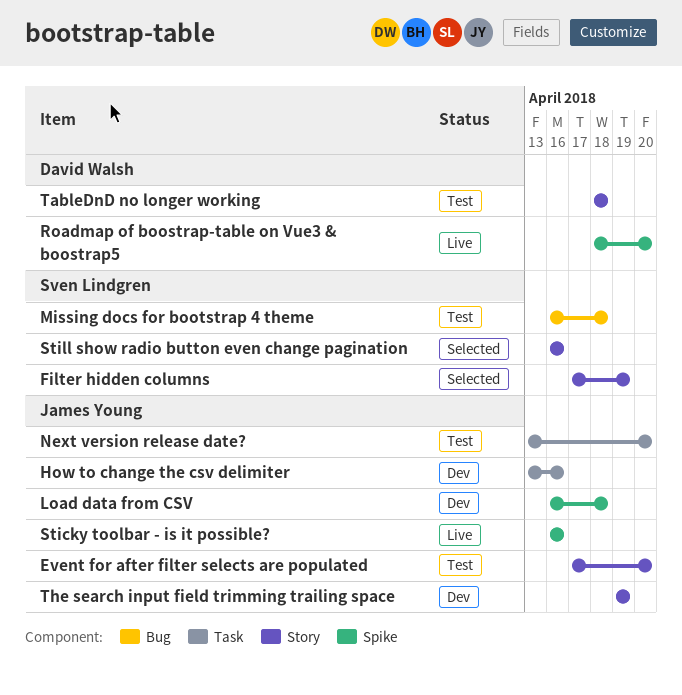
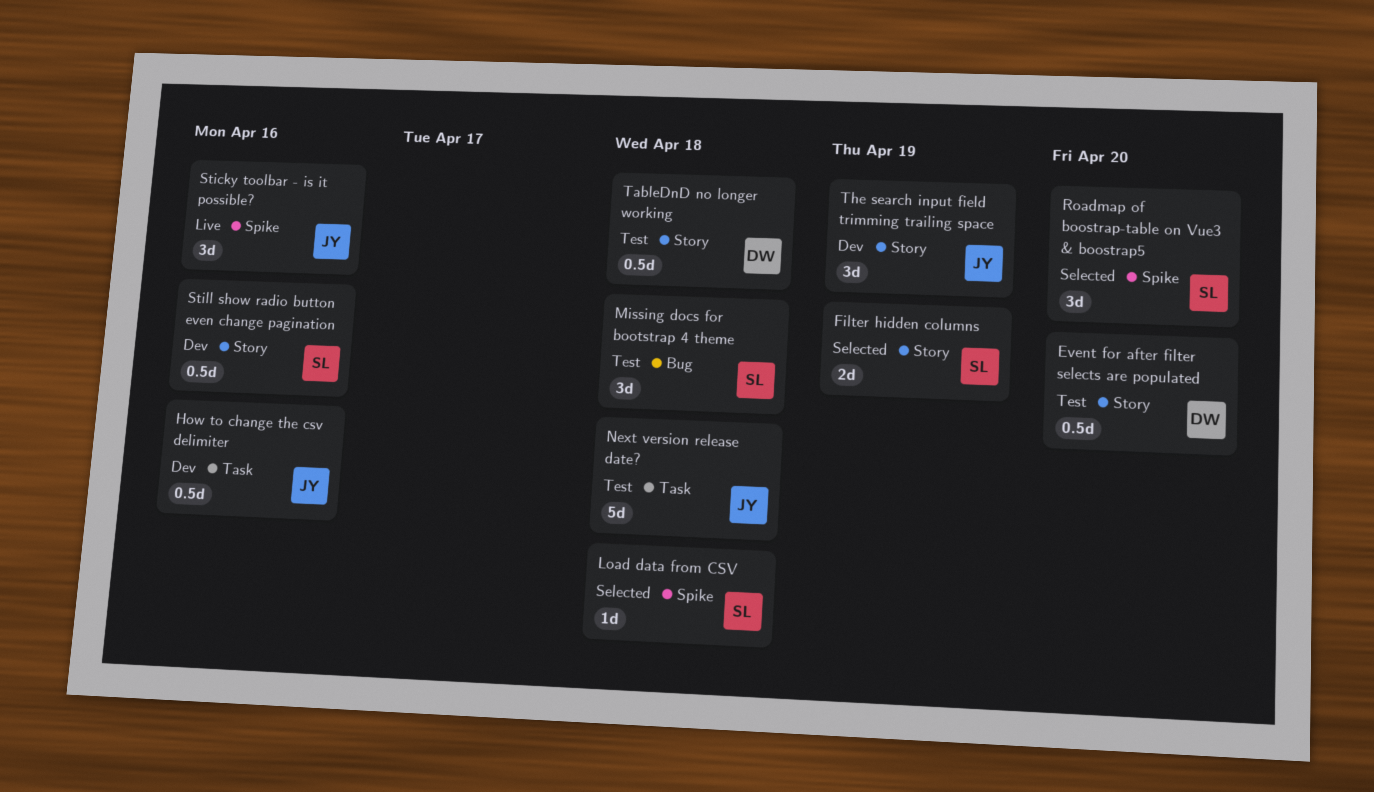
Event for after filter selects are populated, owner: James Young -> David Walsh
Load data from CSV, status: Dev -> Selected
Load data from CSV, owner: James Young -> Sven Lindgren
Next version release date?, due: Apr 20 -> Apr 18
Roadmap of boostrap-table on Vue3 & boostrap5, status: Live -> Selected
Roadmap of boostrap-table on Vue3 & boostrap5, owner: David Walsh -> Sven Lindgren
Still show radio button even change pagination, status: Selected -> Dev

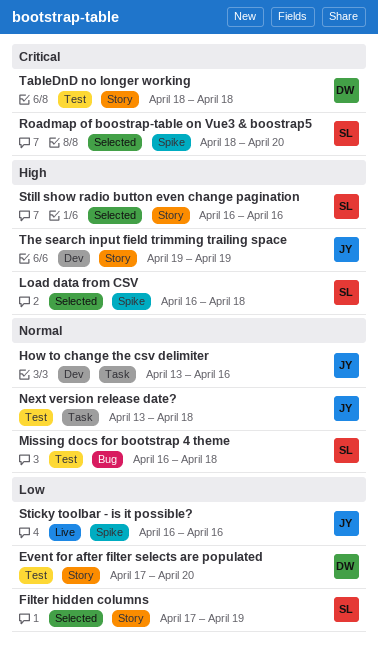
Still show radio button even change pagination, status: Dev -> Selected

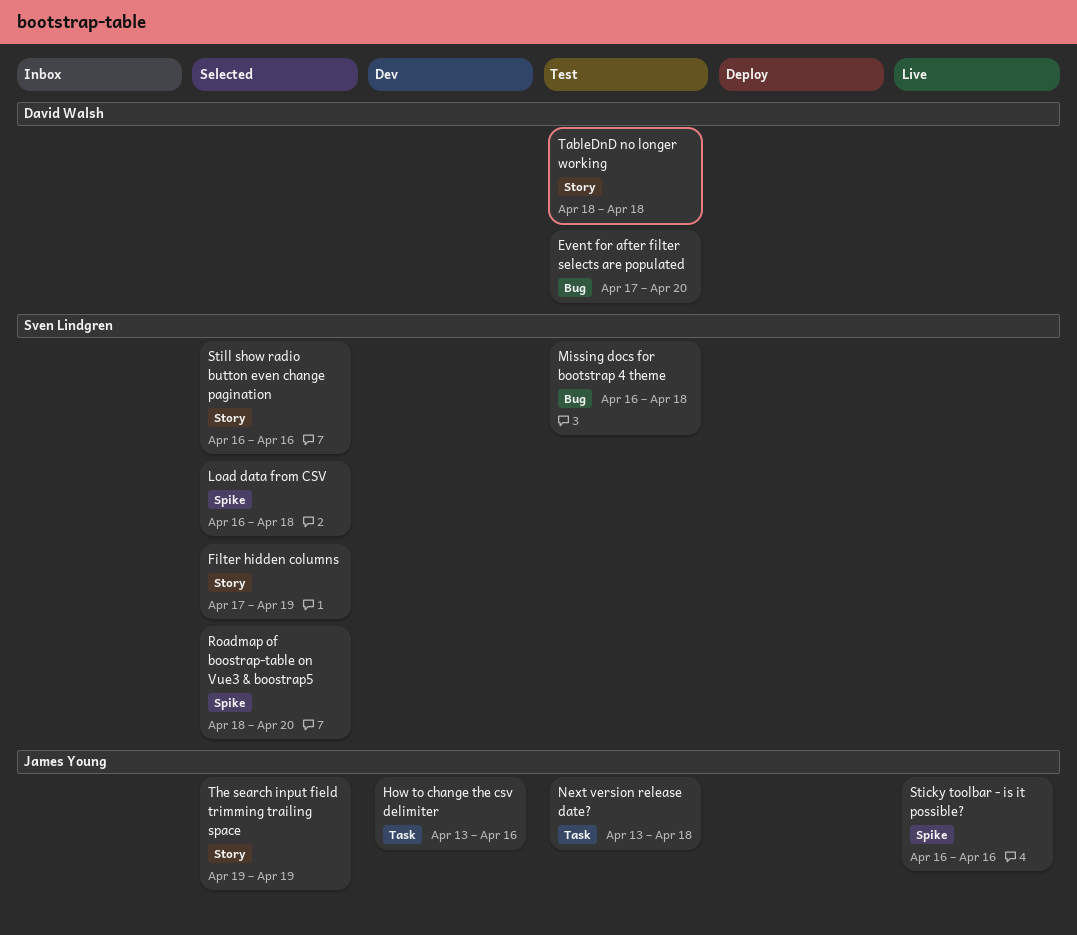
Event for after filter selects are populated, label: Story -> Bug
The search input field trimming trailing space, status: Dev -> Selected

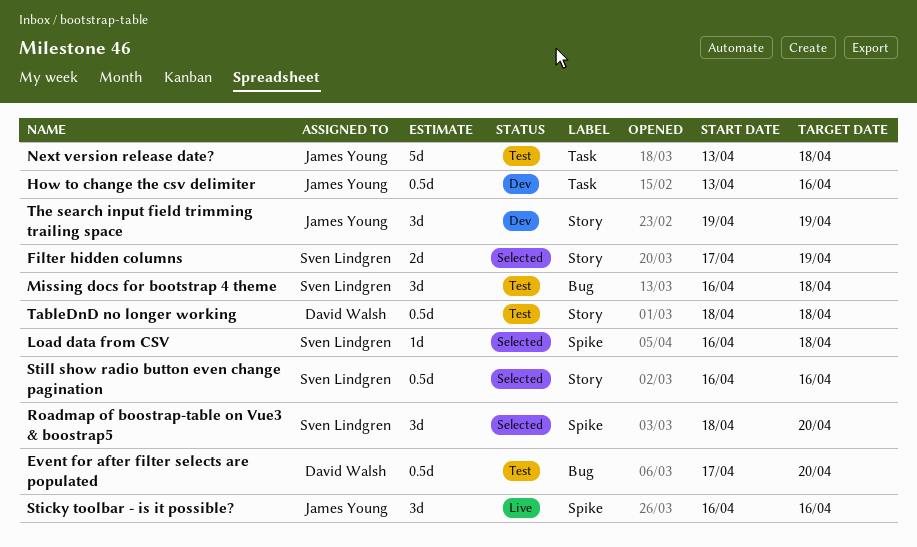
The search input field trimming trailing space, status: Selected -> Dev

